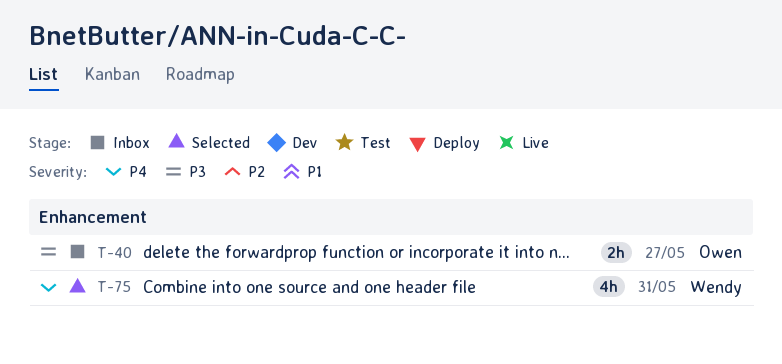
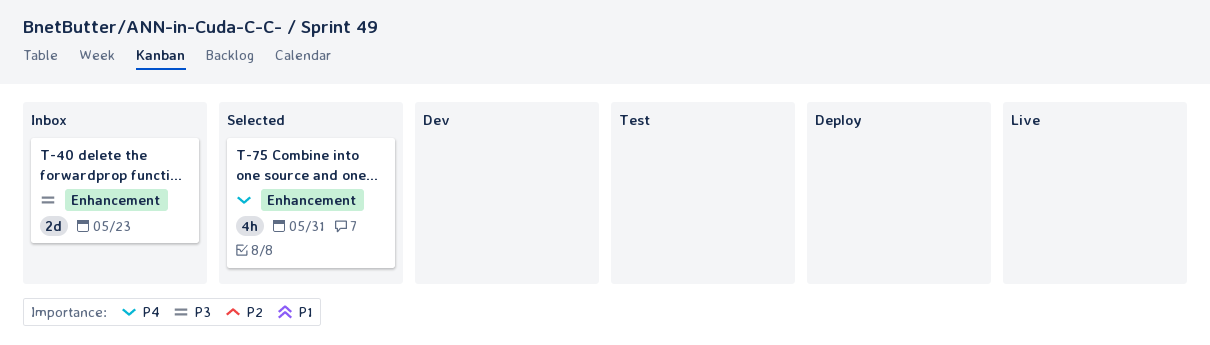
T-40, estimate: 2h -> 2d
T-40, due: May 27 -> May 23

